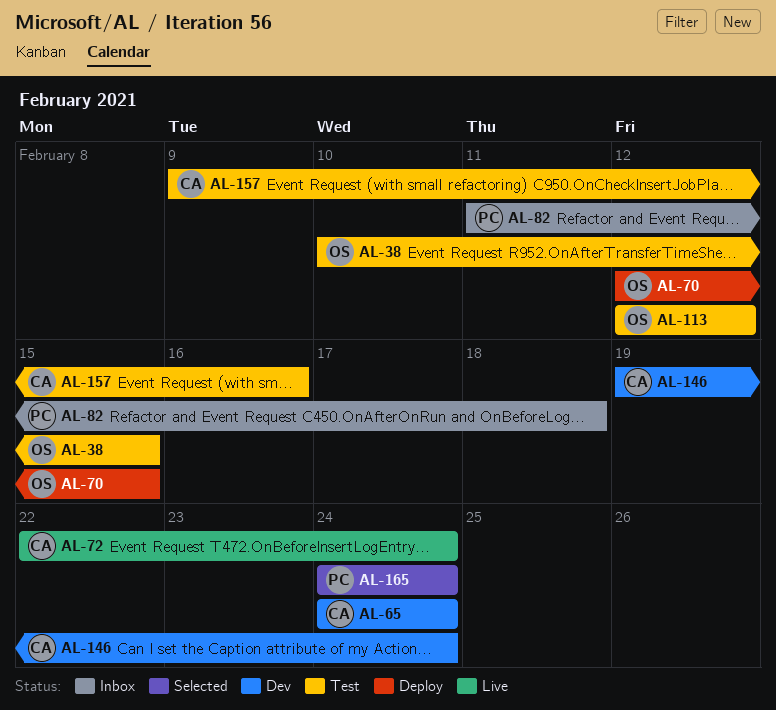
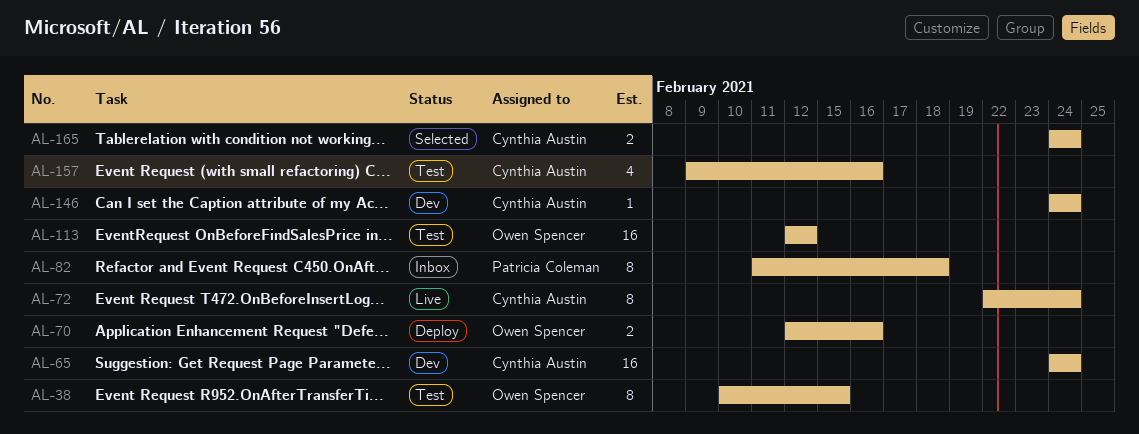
AL-70, due: Feb 15 -> Feb 16
AL-146, start: Feb 19 -> Feb 24
AL-165, owner: Patricia Coleman -> Cynthia Austin

